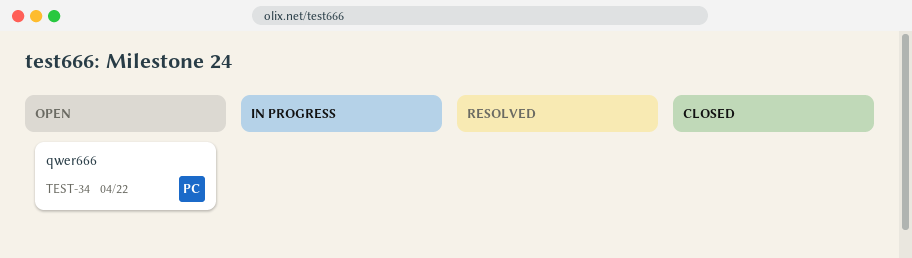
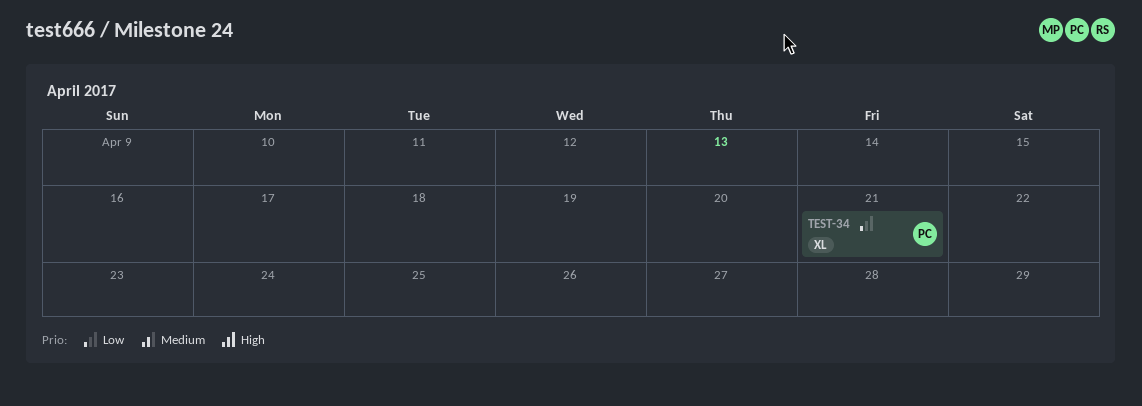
TEST-34, due: Apr 22 -> Apr 21

